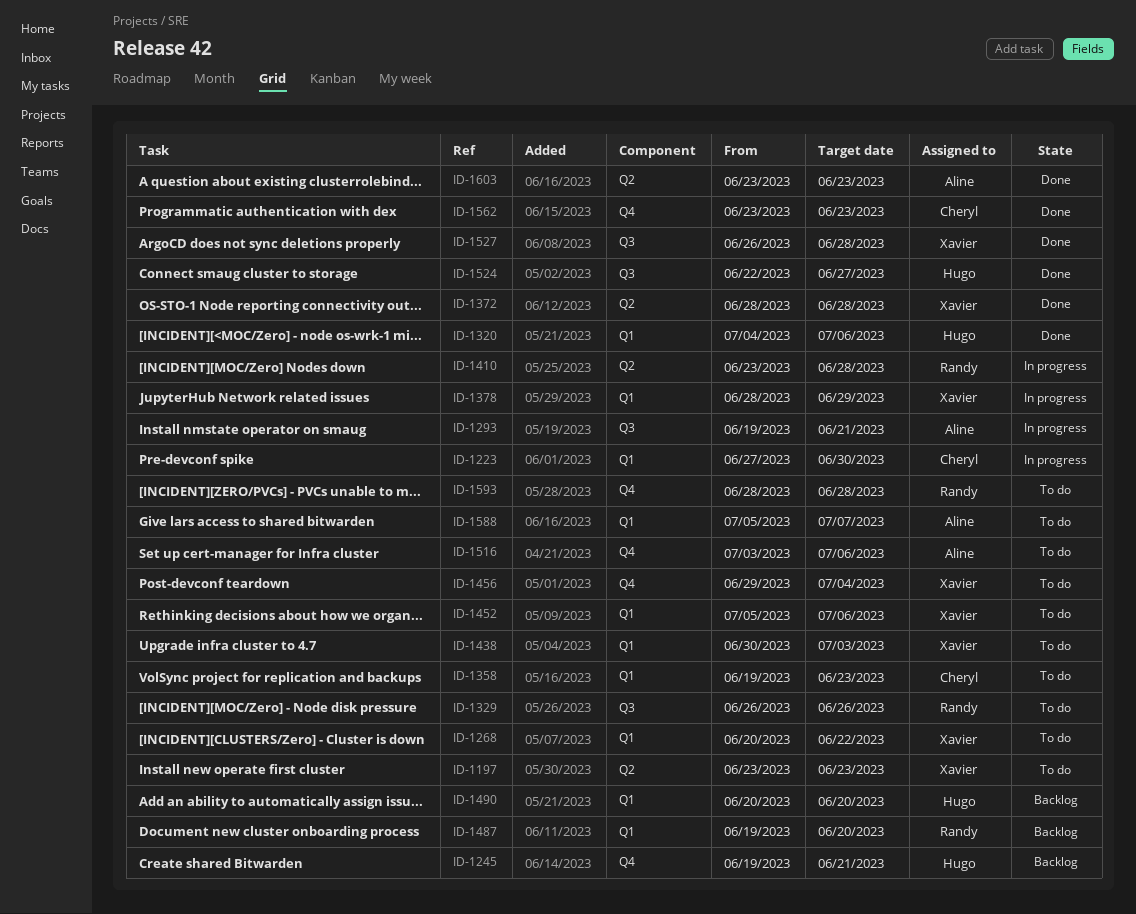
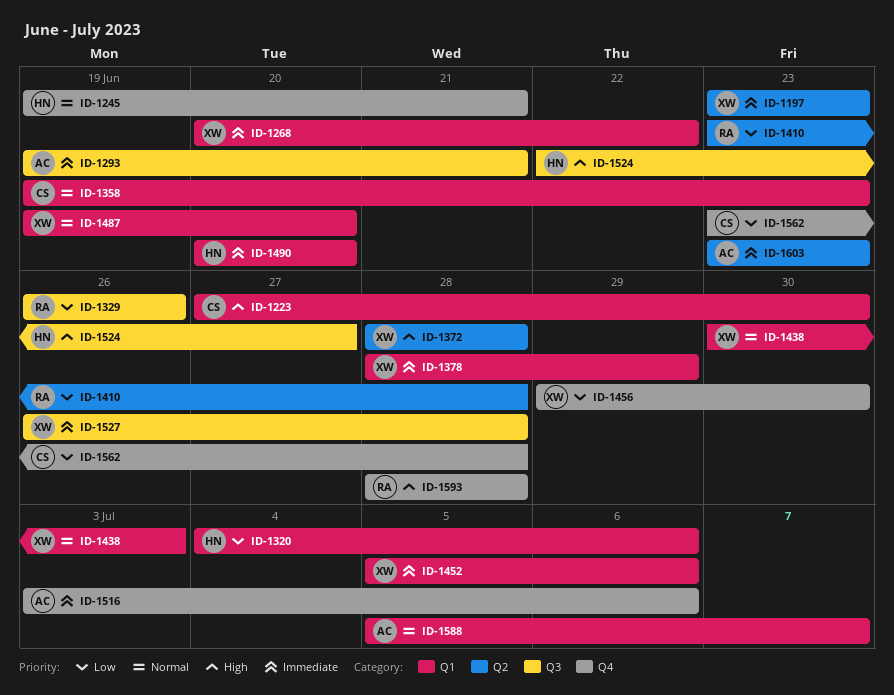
ID-1456, due: Jul 4 -> Jun 30
ID-1487, owner: Randy -> Xavier
ID-1562, due: Jun 23 -> Jun 28

